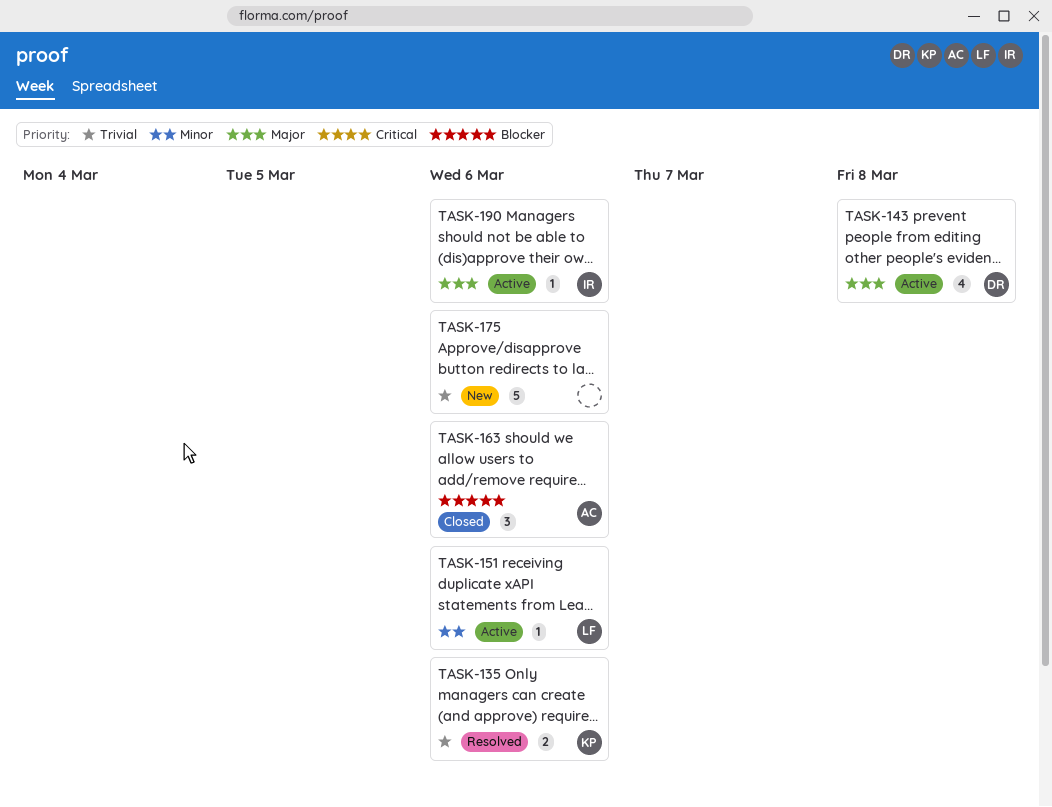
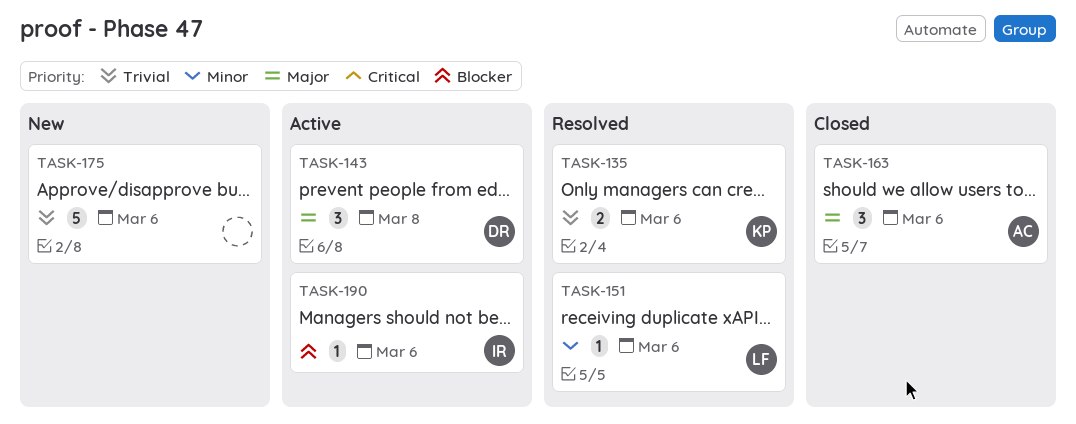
TASK-143, estimate: 4 -> 3
TASK-151, status: Active -> Resolved
TASK-163, priority: Blocker -> Major
TASK-190, priority: Major -> Blocker

